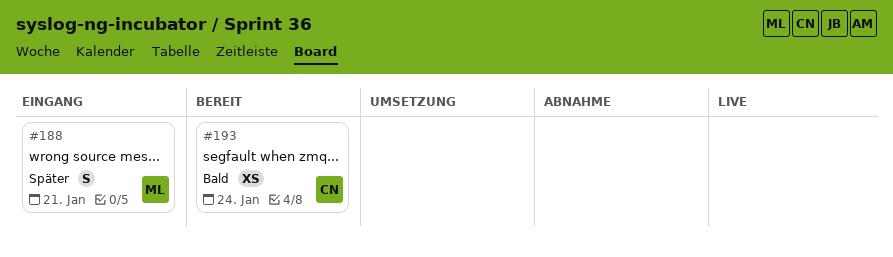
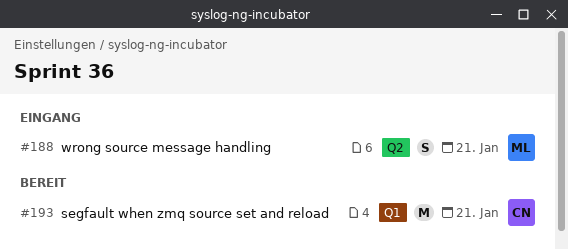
#193, estimate: XS -> M
#193, due: Jan 24 -> Jan 21

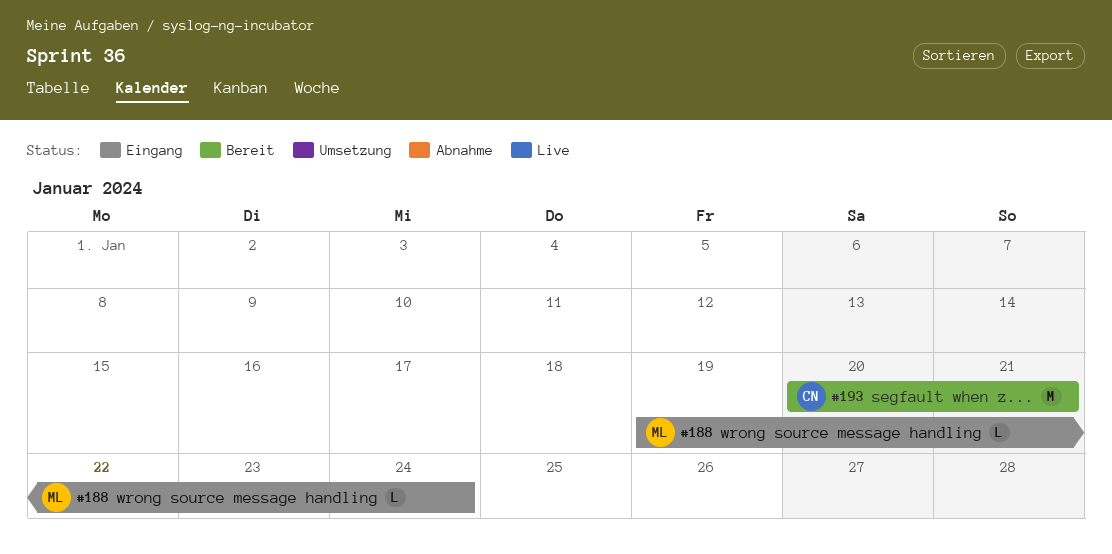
#188, estimate: S -> L
#188, due: Jan 21 -> Jan 24

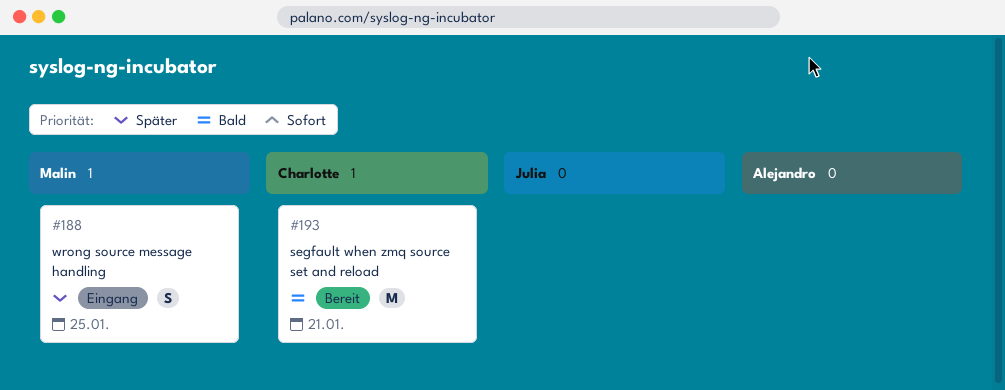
#188, estimate: L -> S
#188, due: Jan 24 -> Jan 25

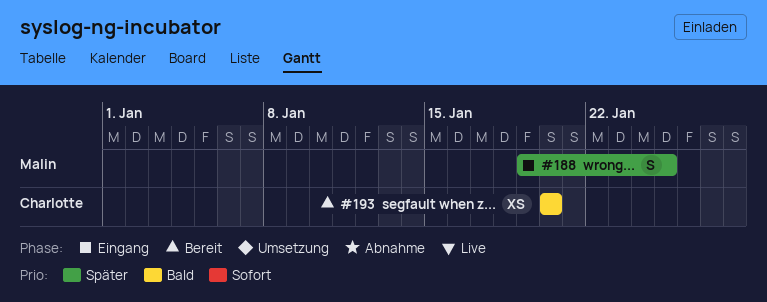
#193, estimate: M -> XS
#193, due: Jan 21 -> Jan 20

